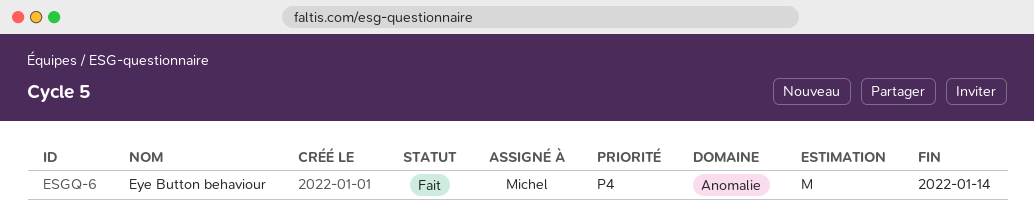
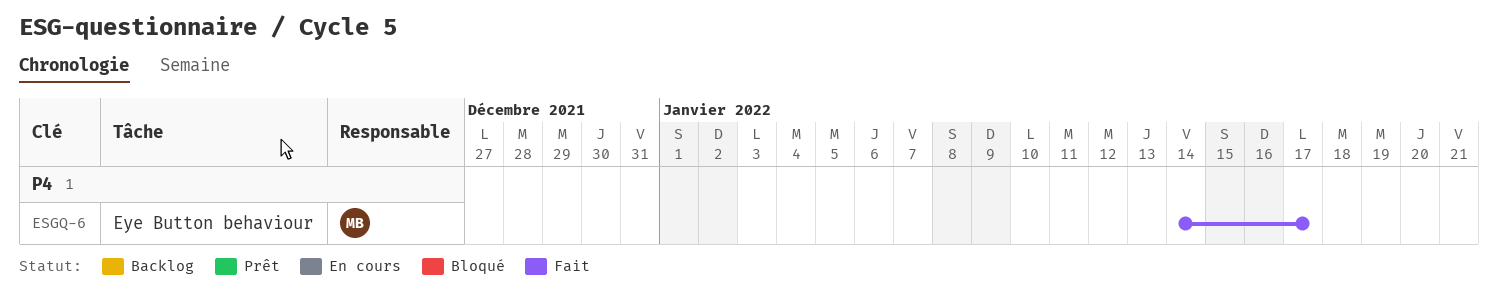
ESGQ-6, due: Jan 14 -> Jan 17

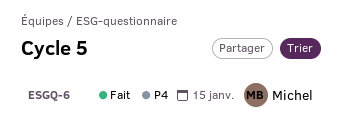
ESGQ-6, due: Jan 17 -> Jan 15

